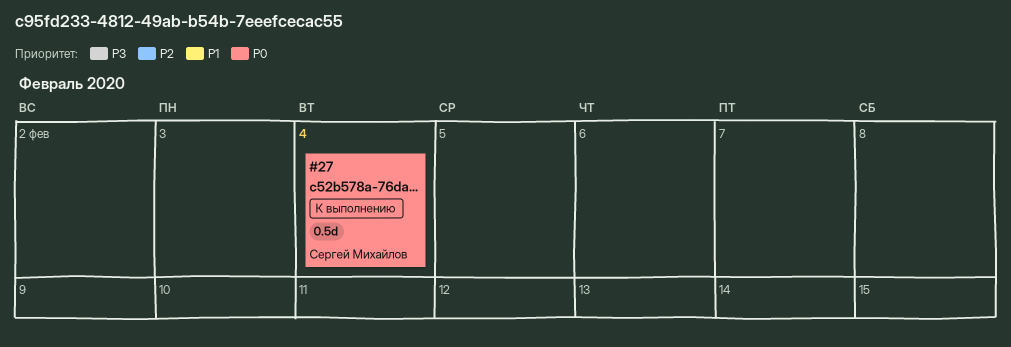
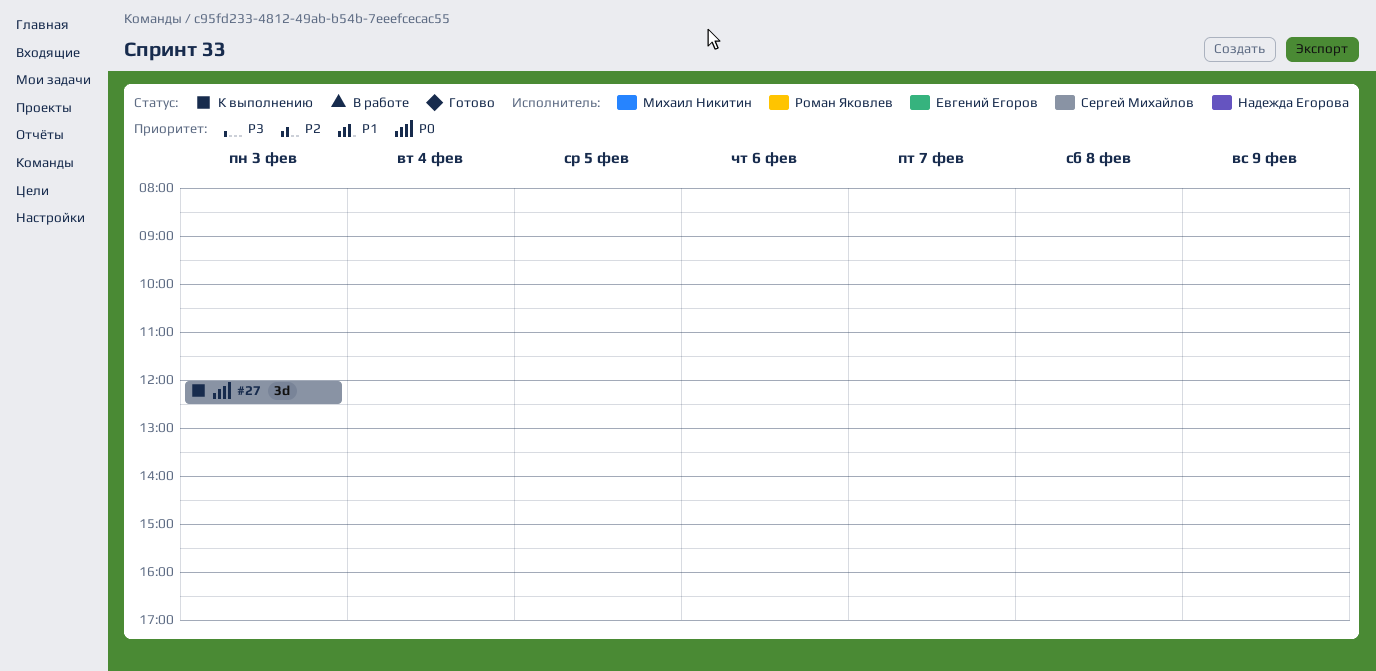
#27, estimate: 0.5d -> 3d
#27, day: Feb 4 -> Feb 3

